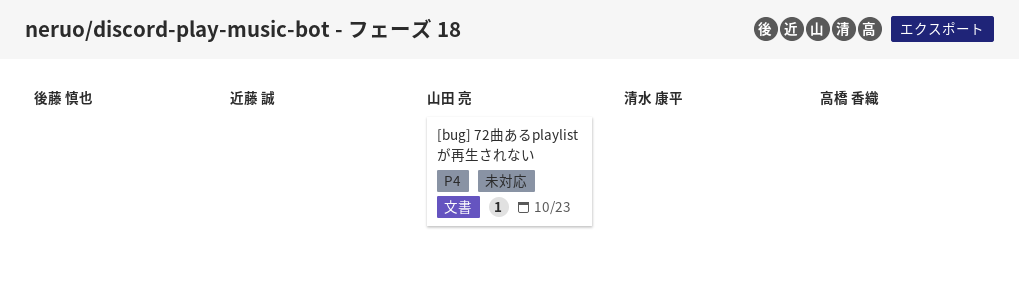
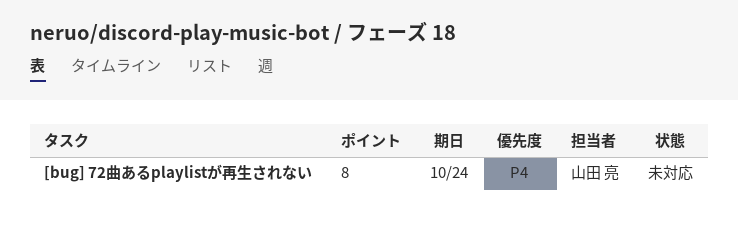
[bug] 72曲あるplaylistが再生されない, estimate: 1 -> 8
[bug] 72曲あるplaylistが再生されない, due: Oct 23 -> Oct 24

